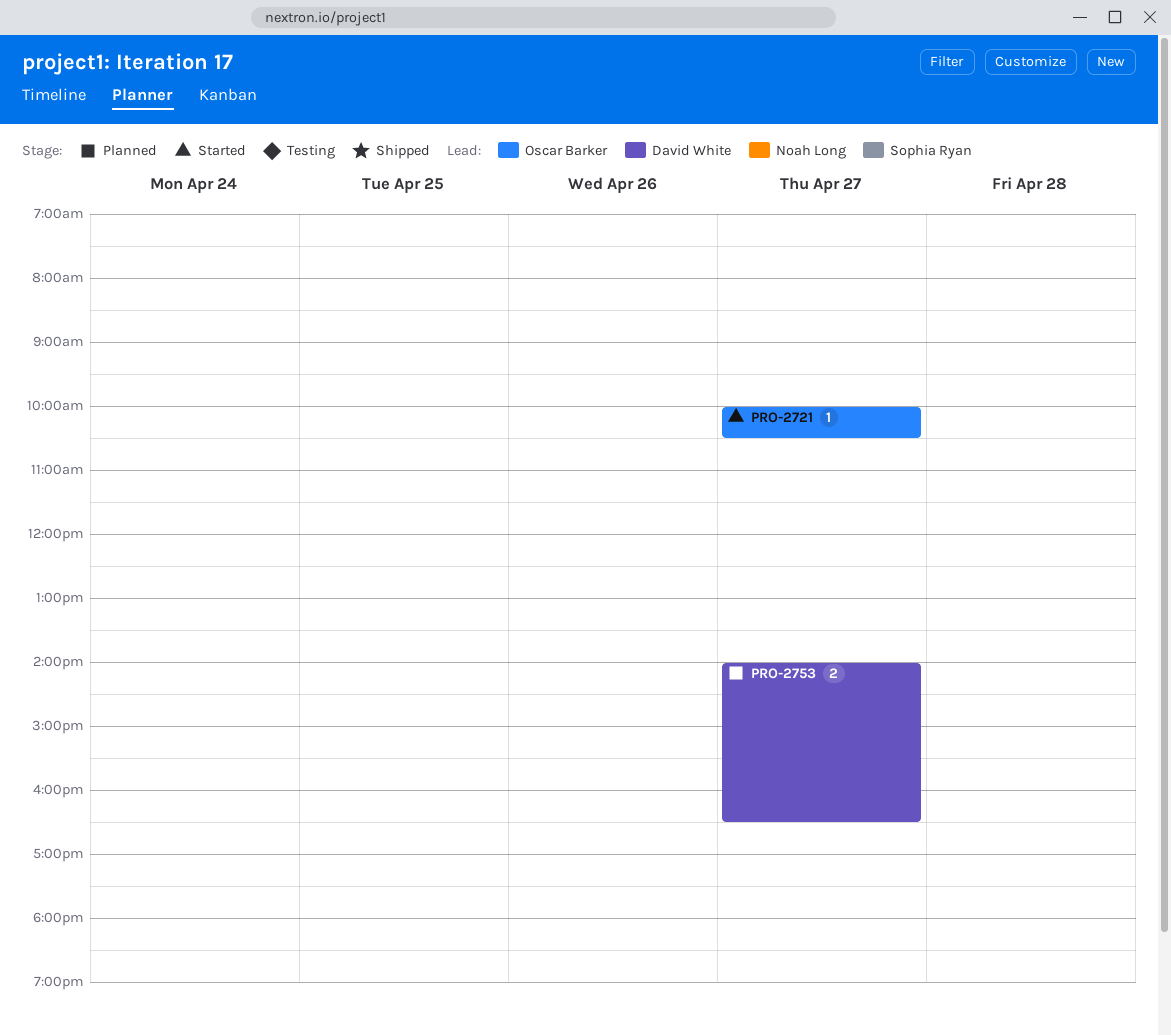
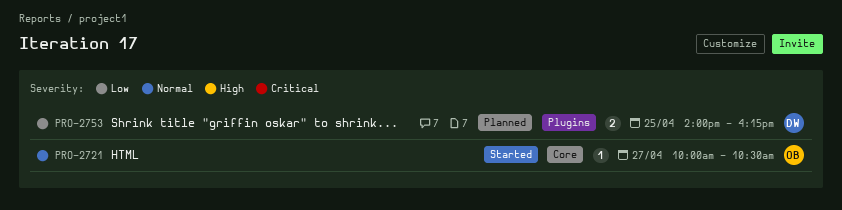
PRO-2753, day: Apr 27 -> Apr 25
PRO-2753, ends: 16:30 -> 16:15

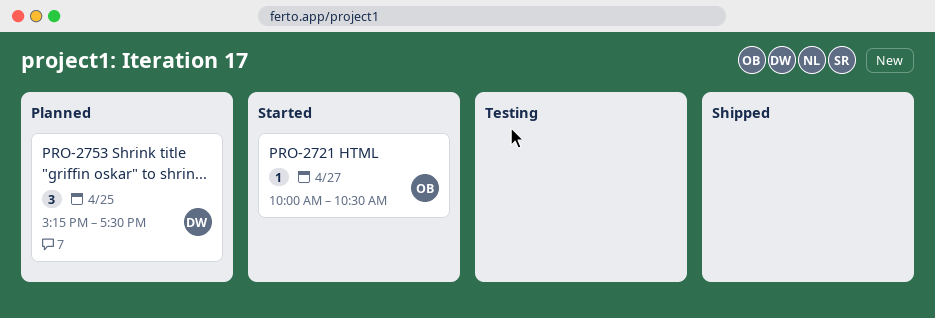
PRO-2753, estimate: 2 -> 3
PRO-2753, begins: 14:00 -> 15:15
PRO-2753, ends: 16:15 -> 17:30

